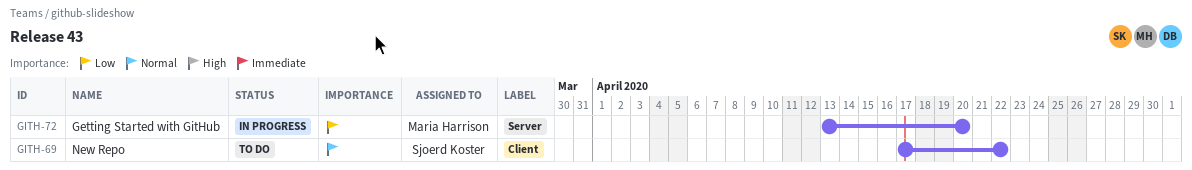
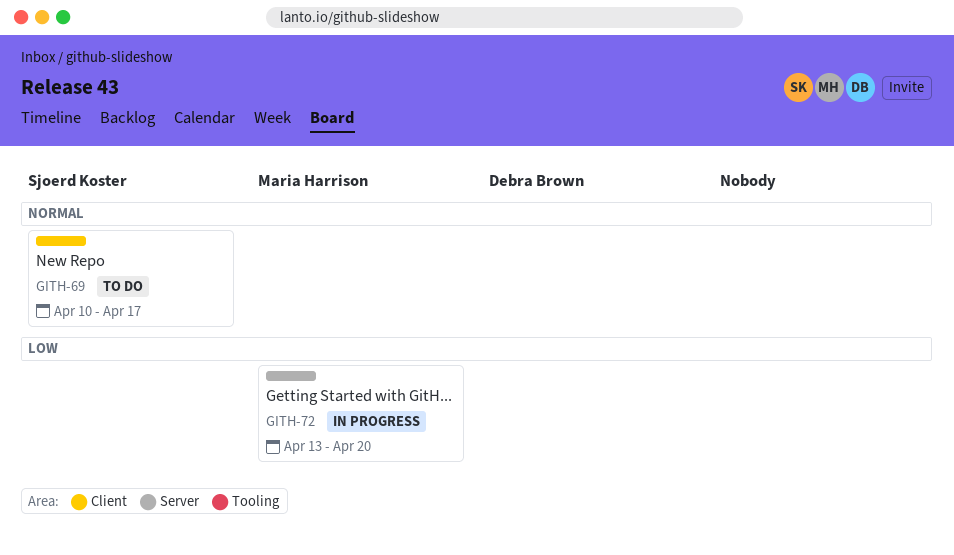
GITH-69, start: Apr 17 -> Apr 10
GITH-69, due: Apr 22 -> Apr 17

